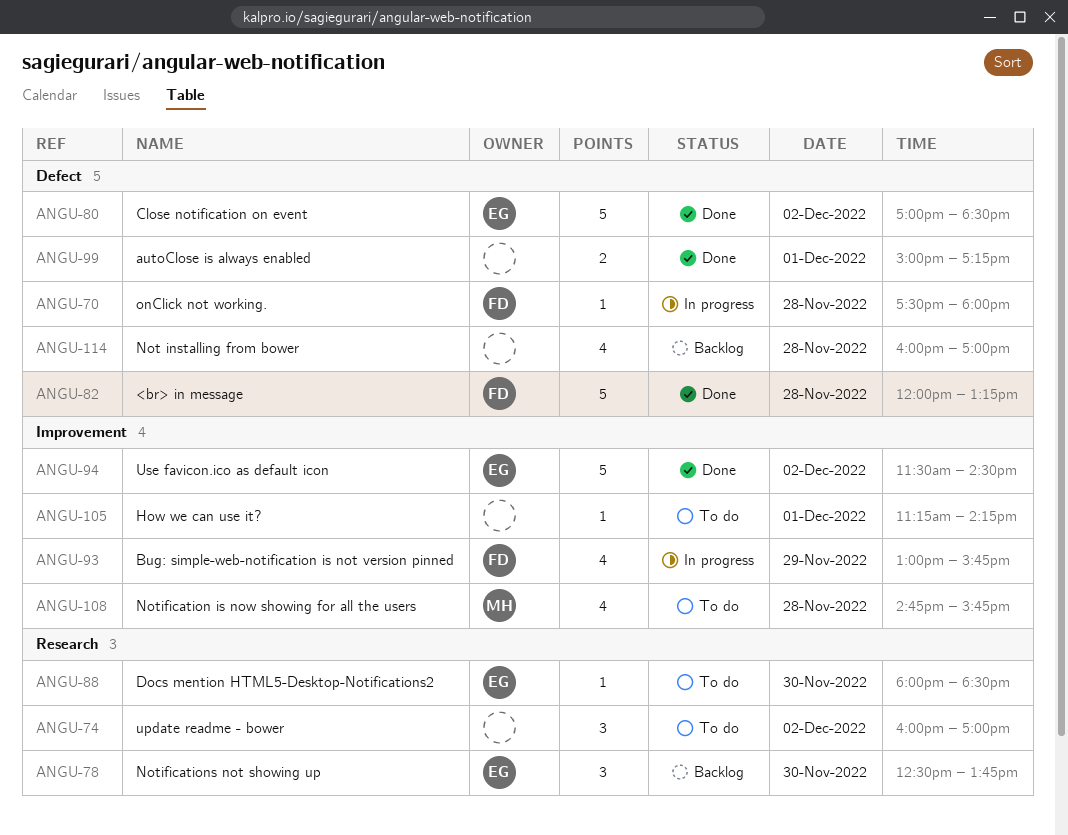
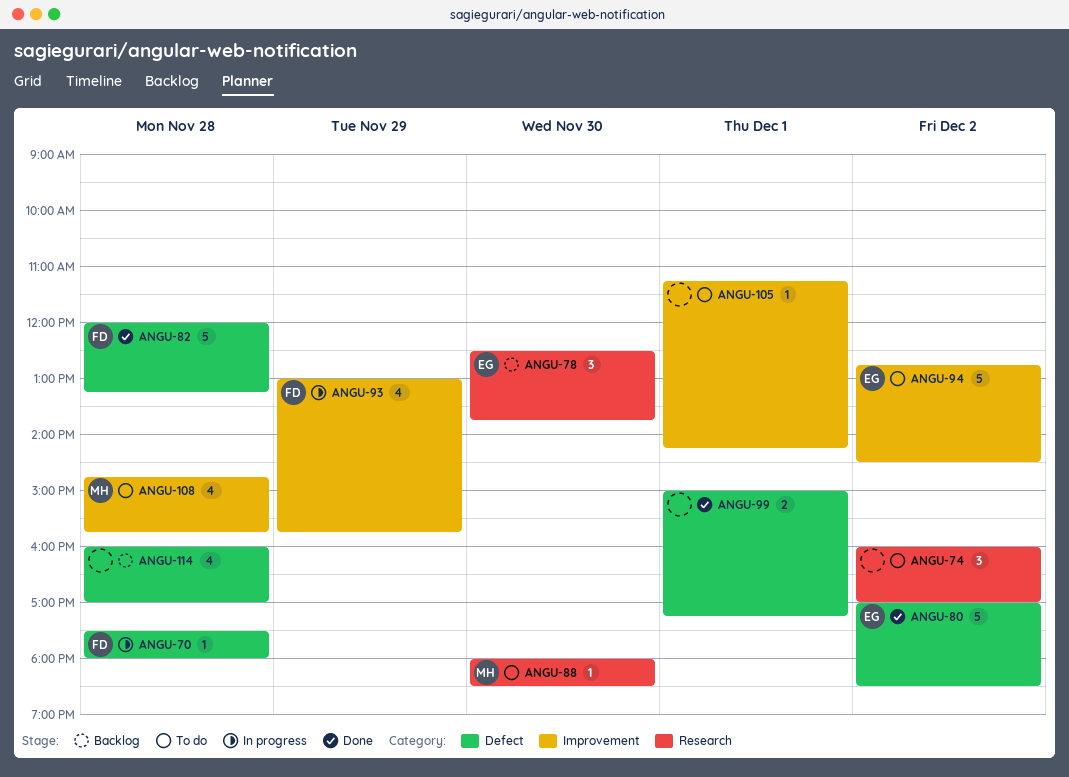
ANGU-88, owner: EG -> MH
ANGU-94, status: Done -> To do
ANGU-94, begins: 11:30 -> 12:45

